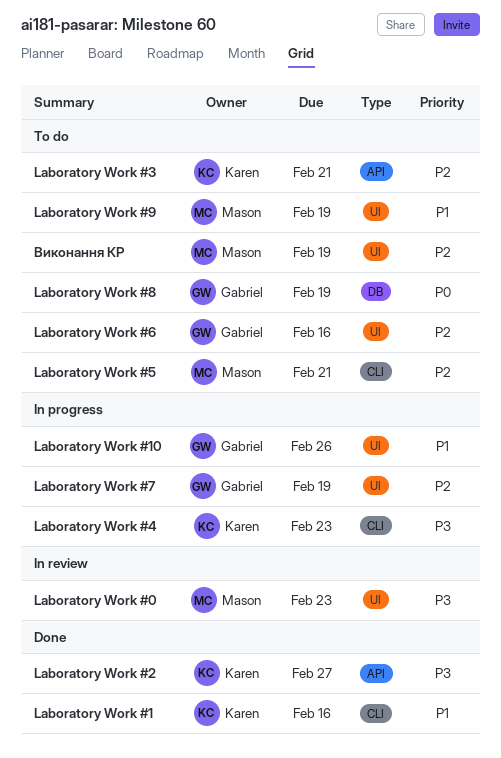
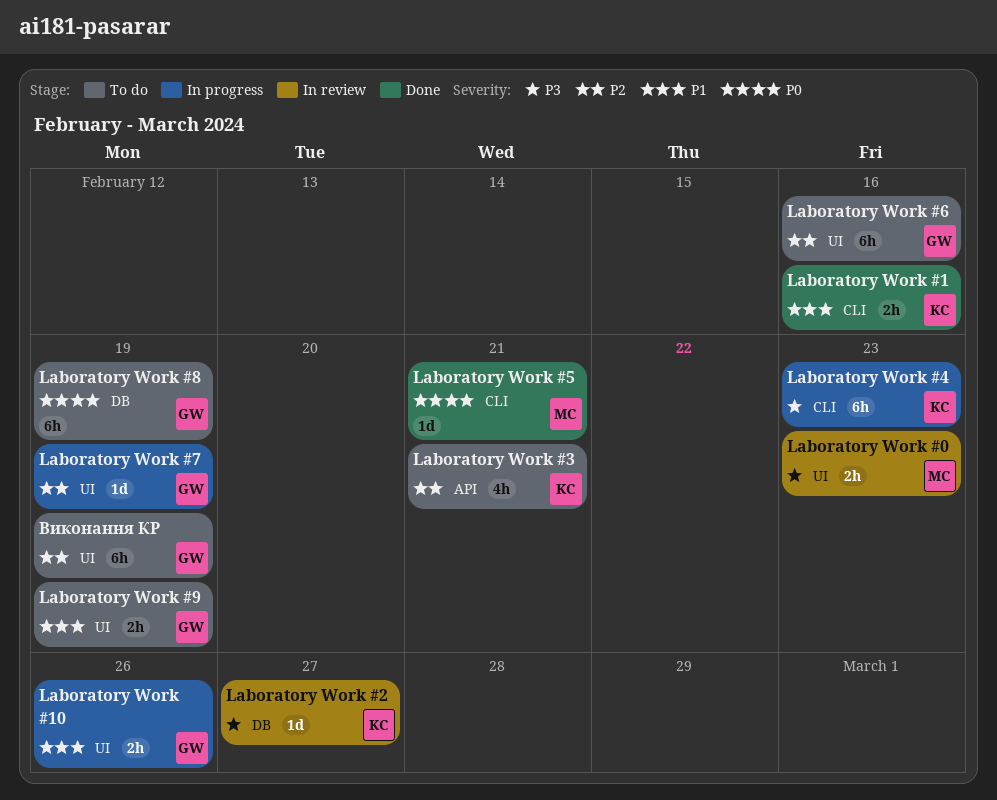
Laboratory Work #2, status: Done -> In review
Laboratory Work #2, label: API -> DB
Laboratory Work #5, status: To do -> Done
Laboratory Work #5, priority: P2 -> P0
Laboratory Work #9, owner: Mason -> Gabriel
Виконання КР, owner: Mason -> Gabriel

